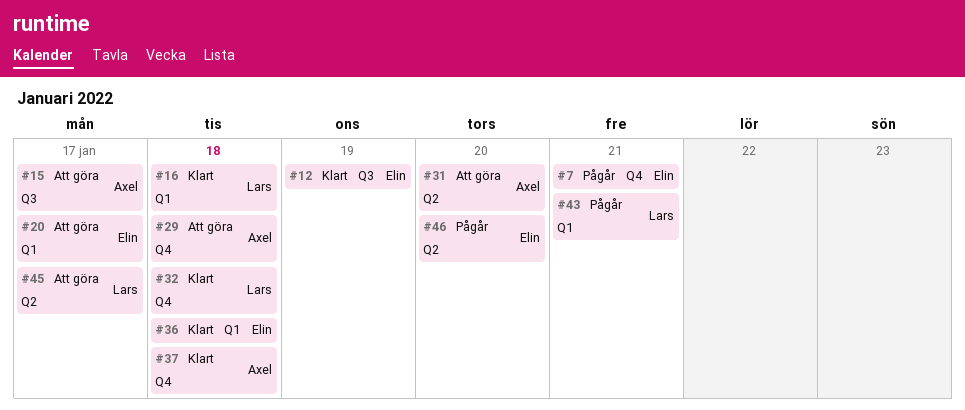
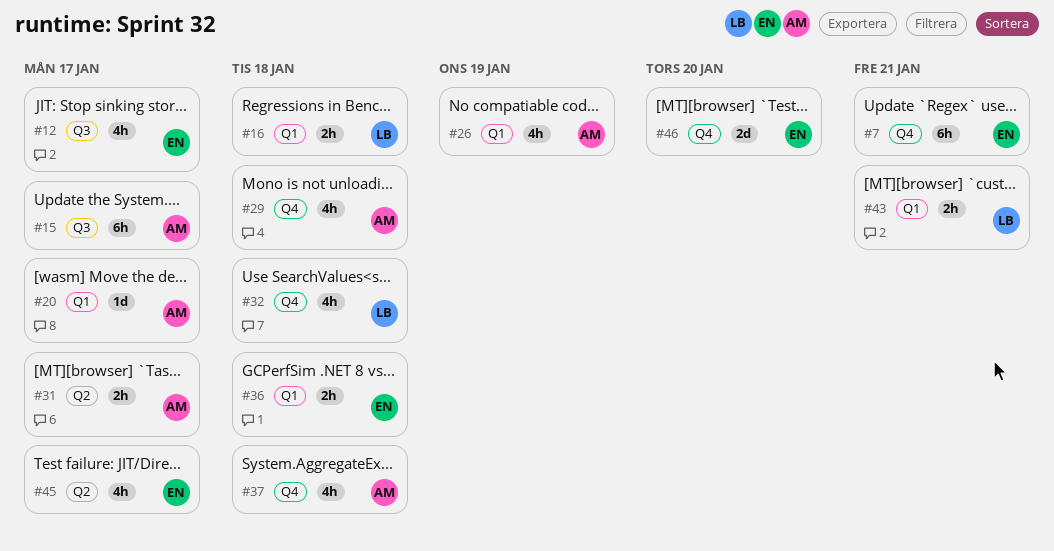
#12, due: Jan 19 -> Jan 17
#20, owner: Elin -> Axel
#26: none -> present
#31, due: Jan 20 -> Jan 17
#45, owner: Lars -> Elin
#46, label: Q2 -> Q4

